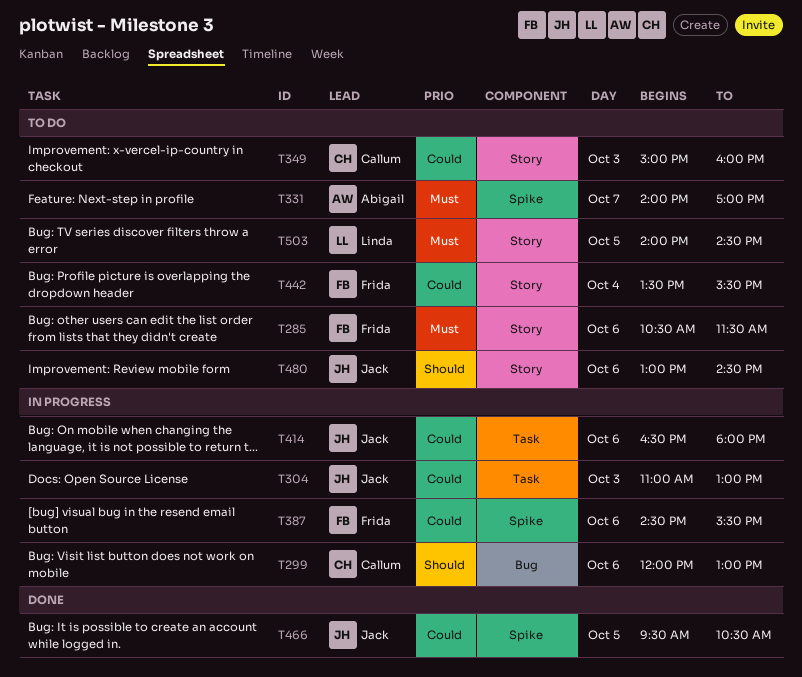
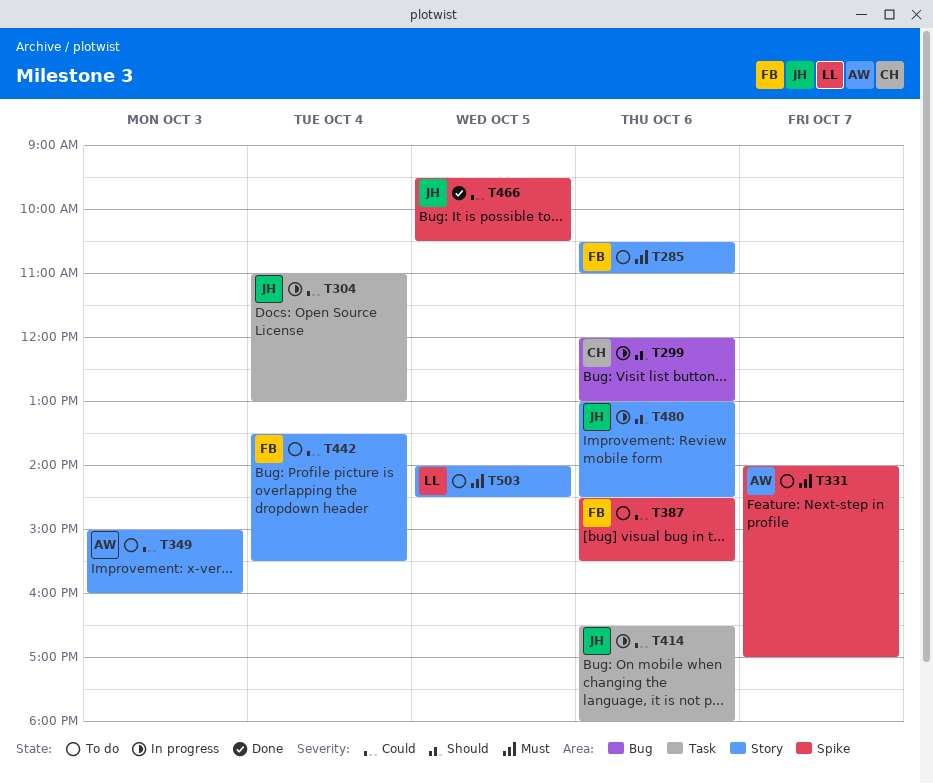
T285, ends: 11:30 -> 11:00
T304, day: Oct 3 -> Oct 4
T349, owner: Callum -> Abigail
T387, status: In progress -> To do
T480, status: To do -> In progress

